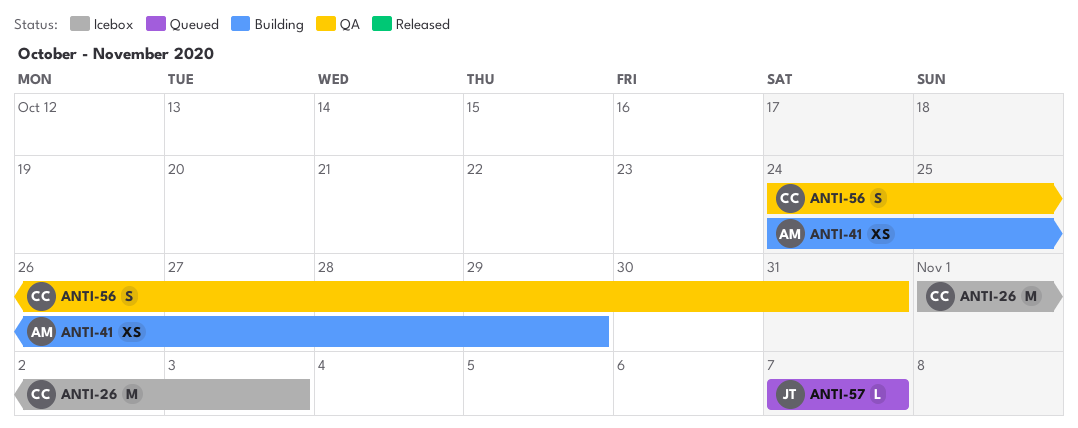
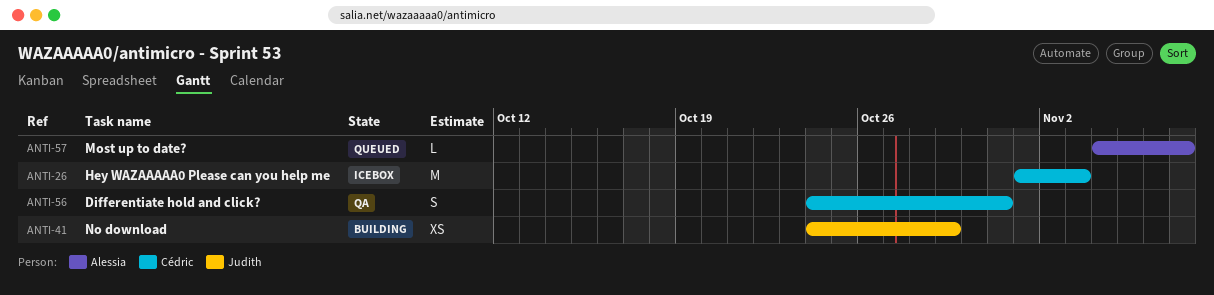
ANTI-41, owner: Alessia -> Judith
ANTI-57, owner: Judith -> Alessia
ANTI-57, start: Nov 7 -> Nov 4

